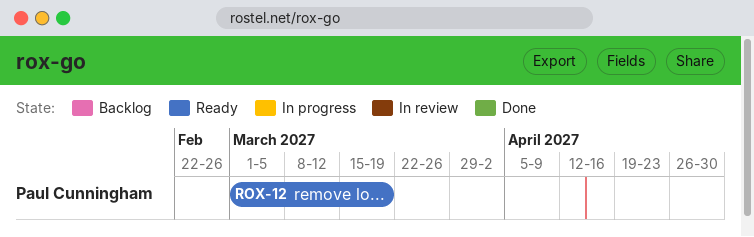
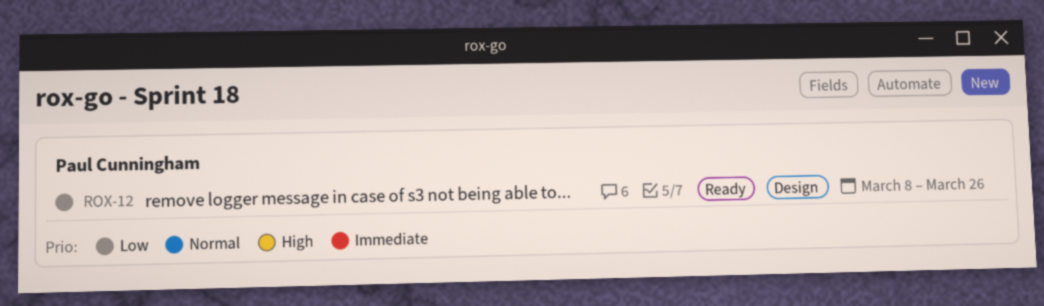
ROX-12, start: Mar 1 -> Mar 8
ROX-12, due: Mar 19 -> Mar 26

